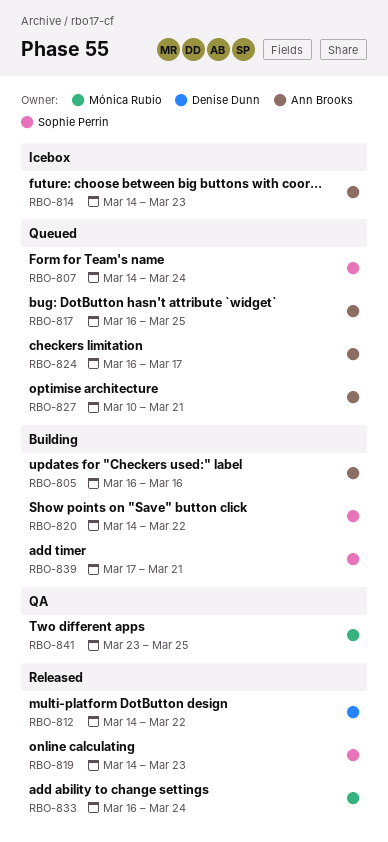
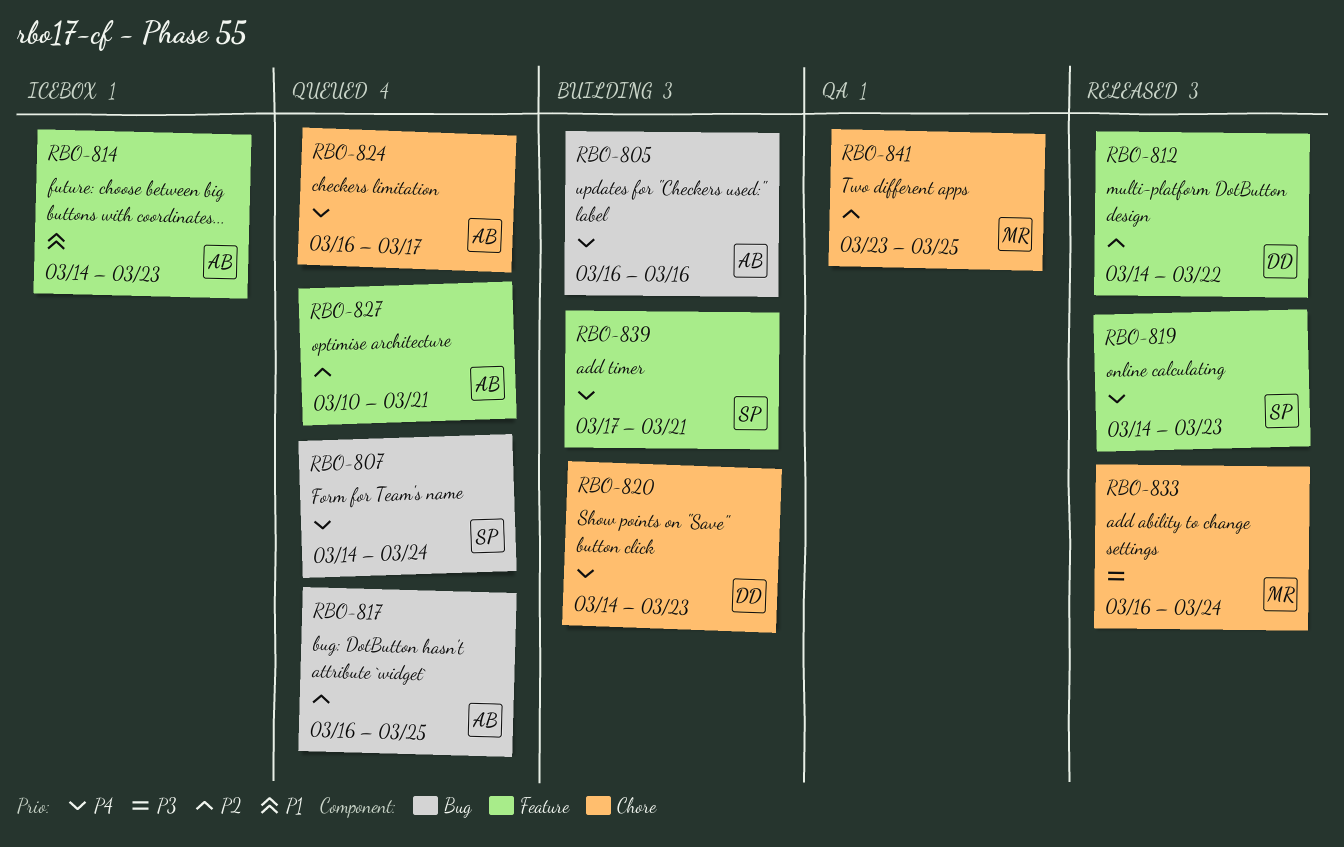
RBO-820, owner: Sophie Perrin -> Denise Dunn
RBO-820, due: Mar 22 -> Mar 23

